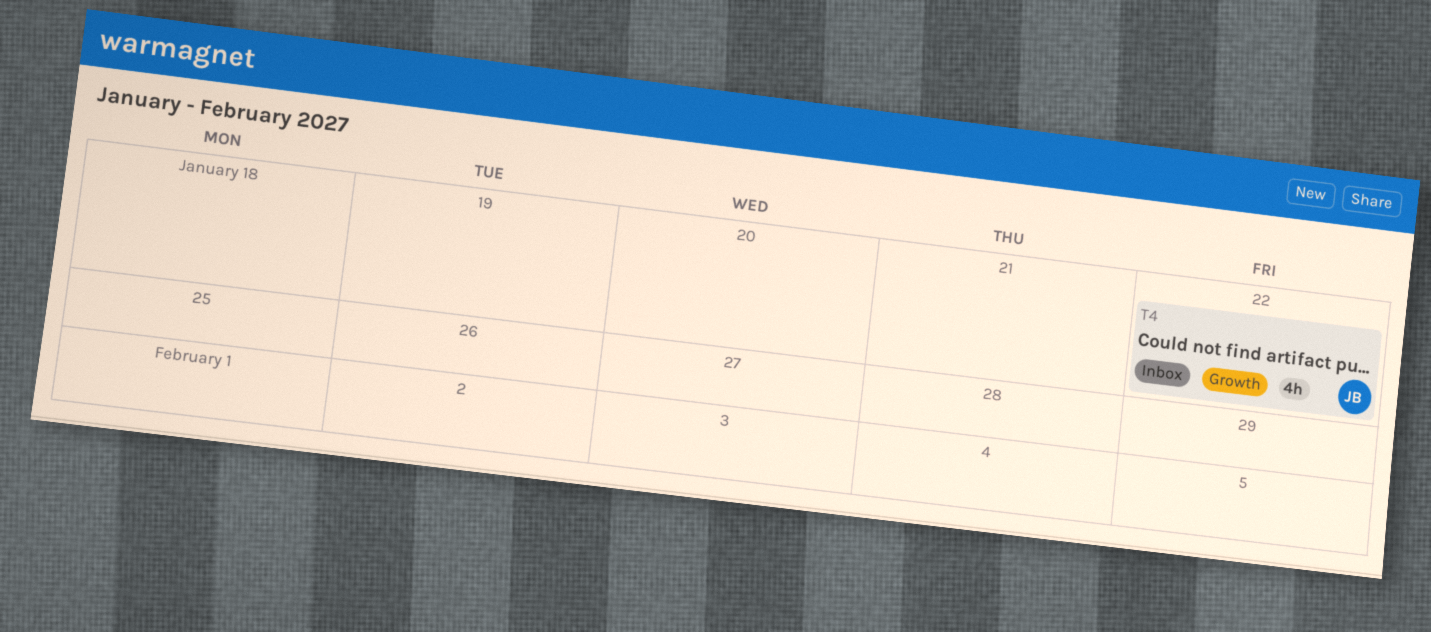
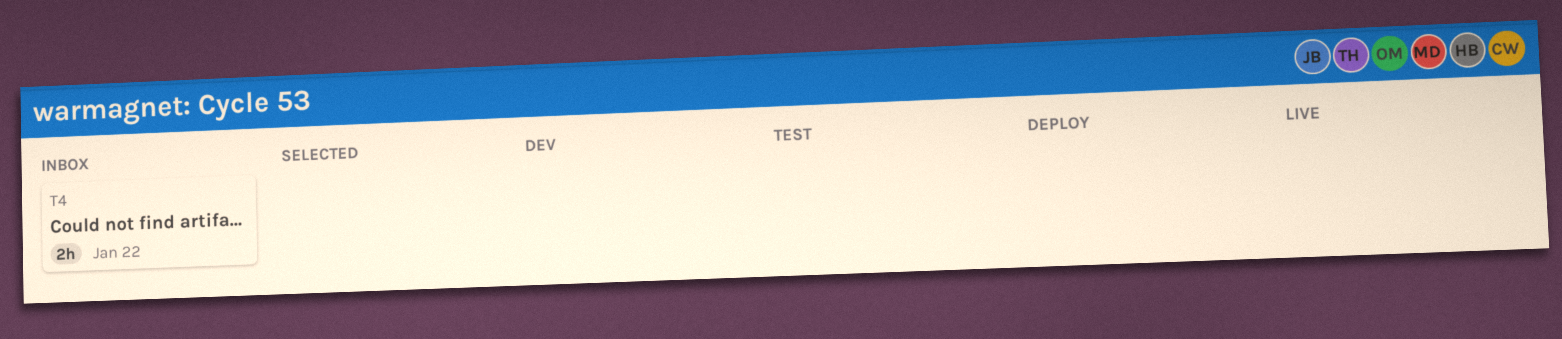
T4, estimate: 4h -> 2h

